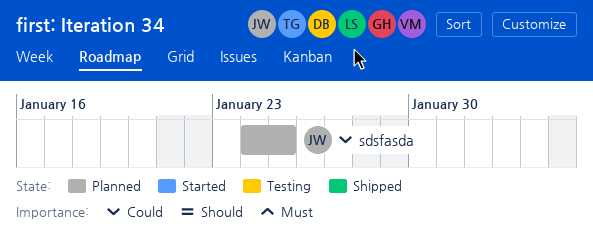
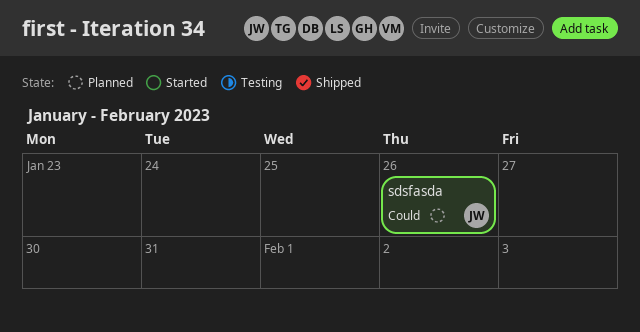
sdsfasda, due: Jan 25 -> Jan 26

